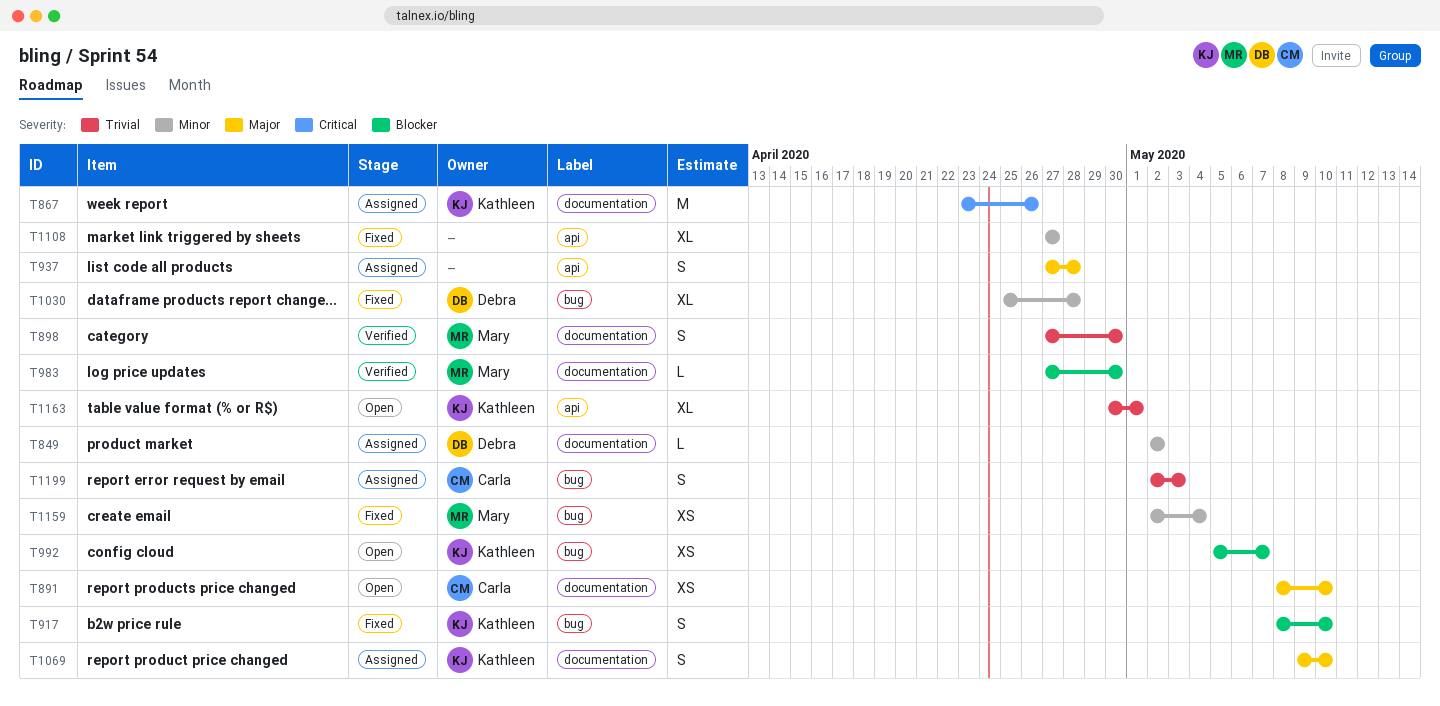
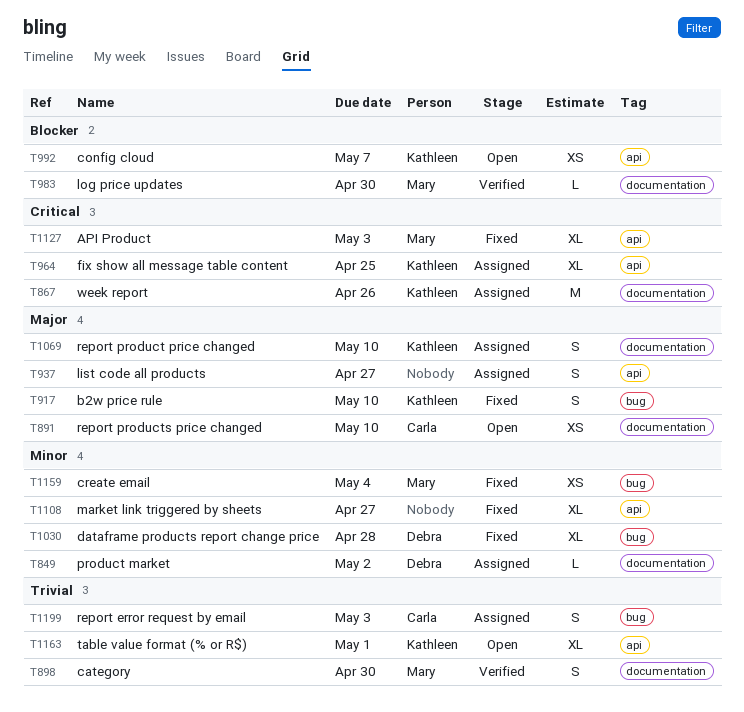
T917, priority: Blocker -> Major
T937, due: Apr 28 -> Apr 27
T964: none -> present
T992, label: bug -> api
T1127: none -> present

